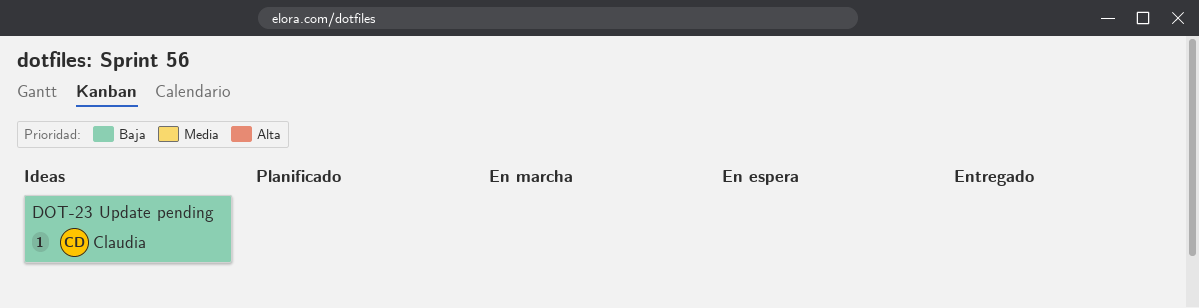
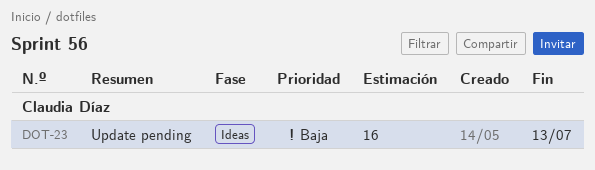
DOT-23, estimate: 1 -> 16

